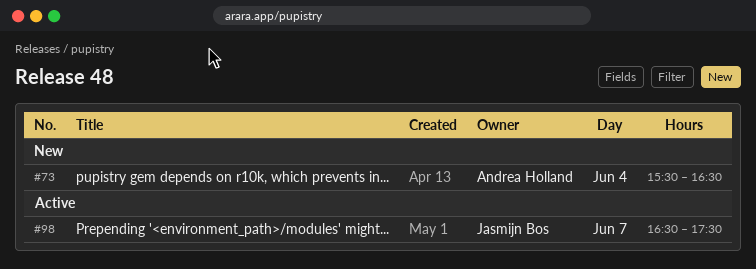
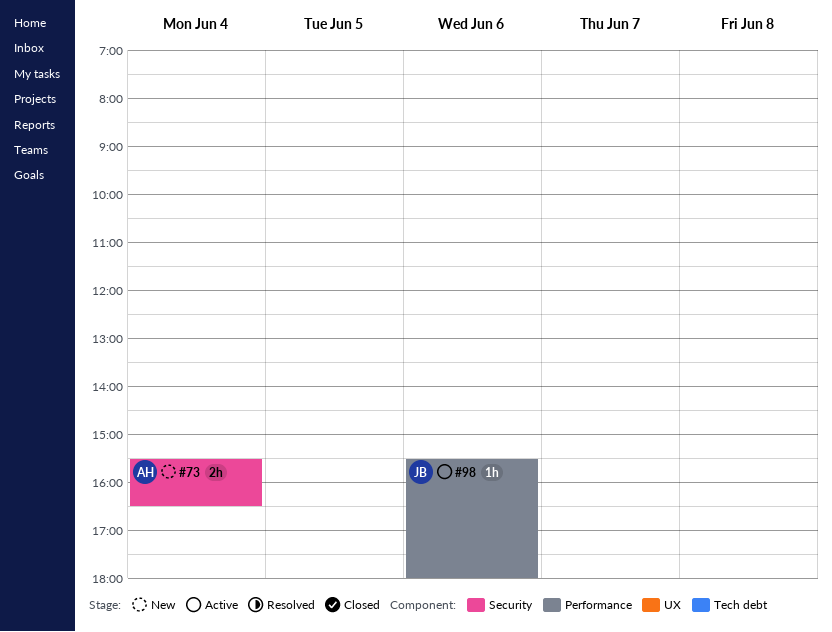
#98, day: Jun 7 -> Jun 6
#98, begins: 16:30 -> 15:30
#98, ends: 17:30 -> 18:00

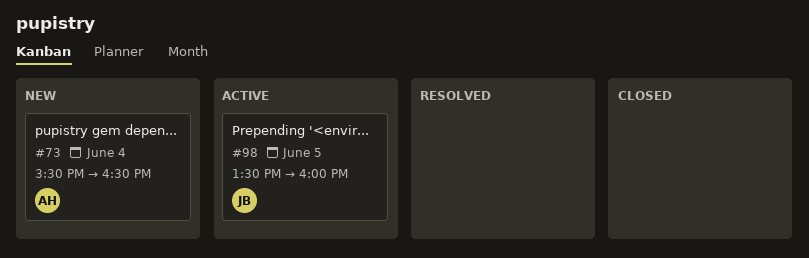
#98, day: Jun 6 -> Jun 5
#98, begins: 15:30 -> 13:30
#98, ends: 18:00 -> 16:00

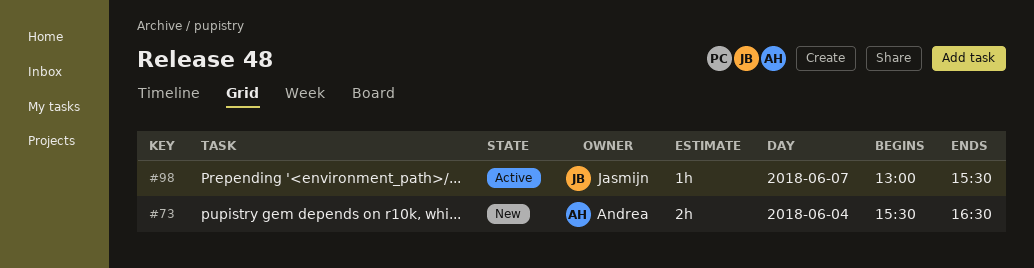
#98, day: Jun 5 -> Jun 7
#98, begins: 13:30 -> 13:00
#98, ends: 16:00 -> 15:30

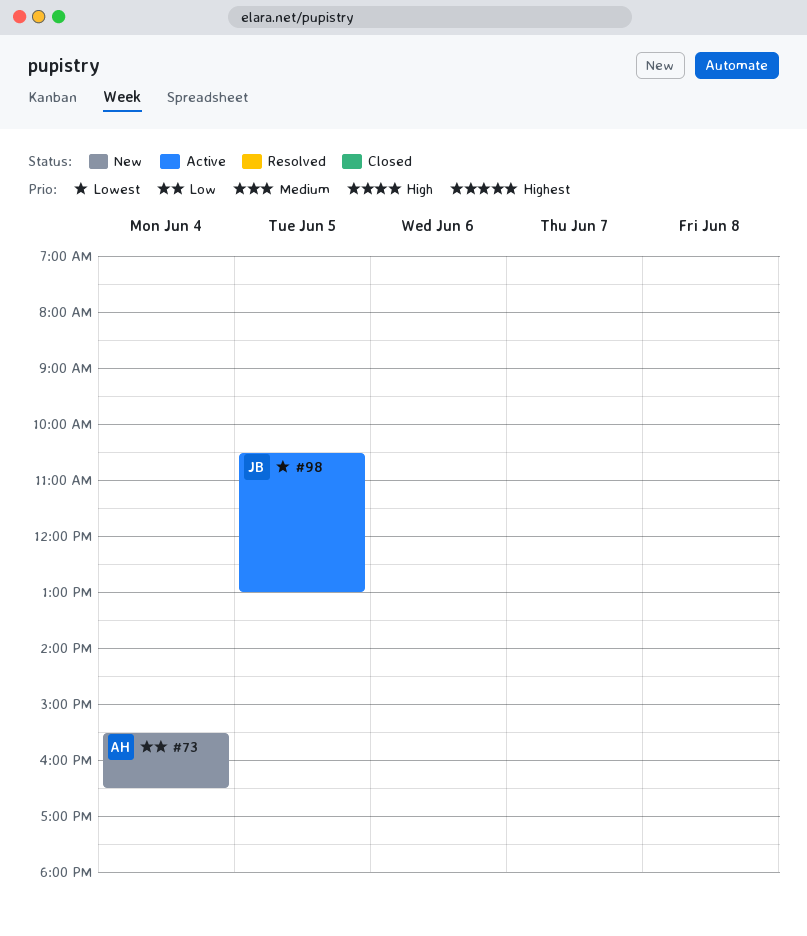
#98, day: Jun 7 -> Jun 5
#98, begins: 13:00 -> 10:30
#98, ends: 15:30 -> 13:00

